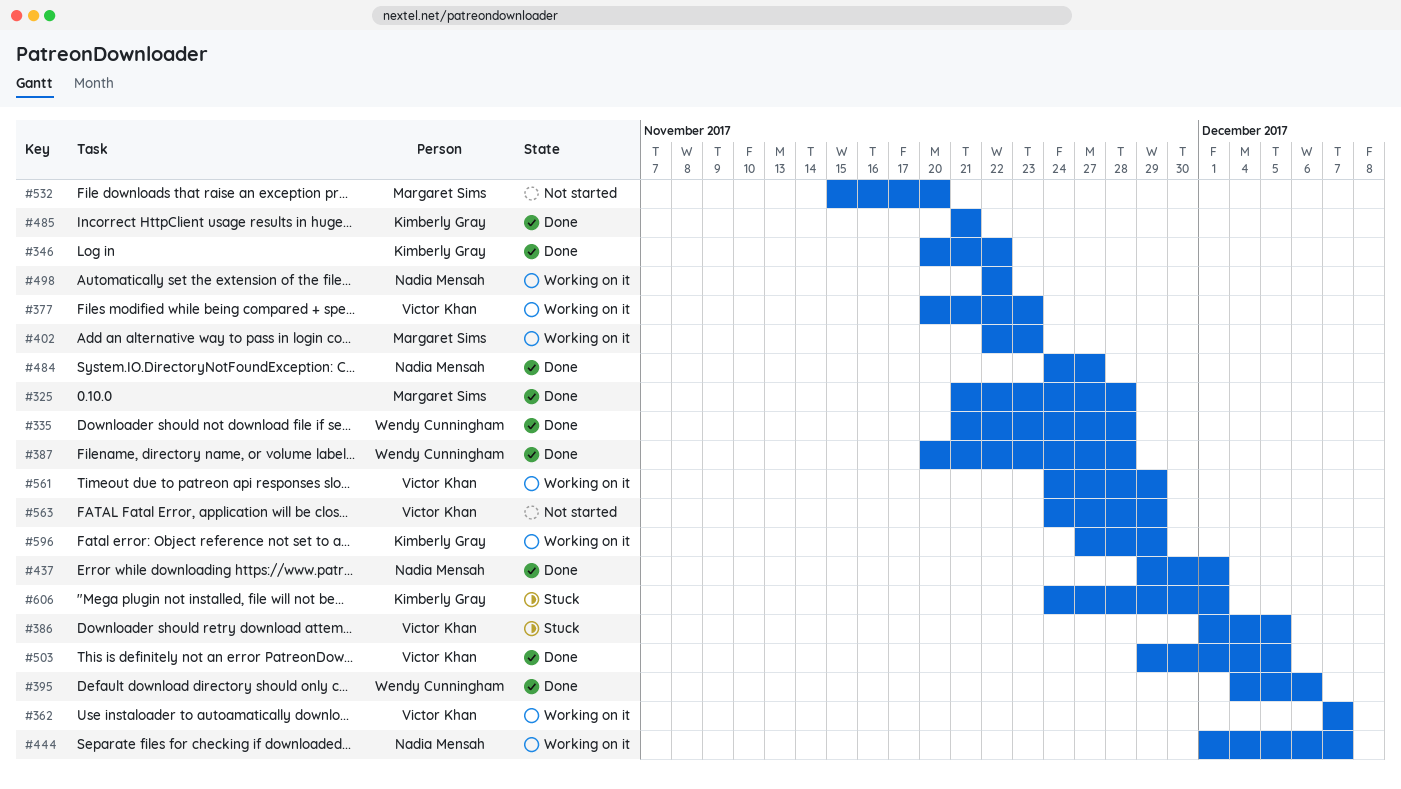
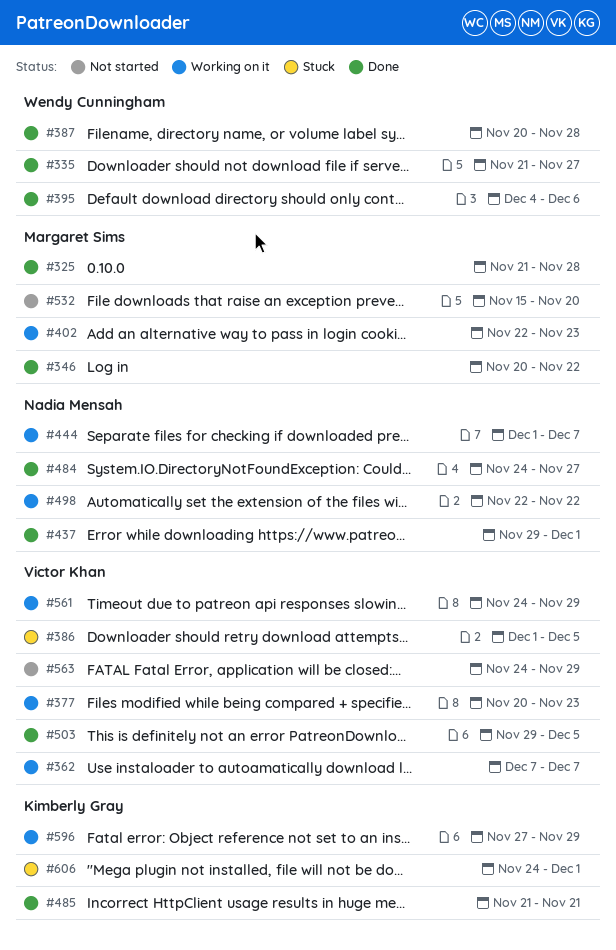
#335, due: Nov 28 -> Nov 27
#346, owner: Kimberly Gray -> Margaret Sims

